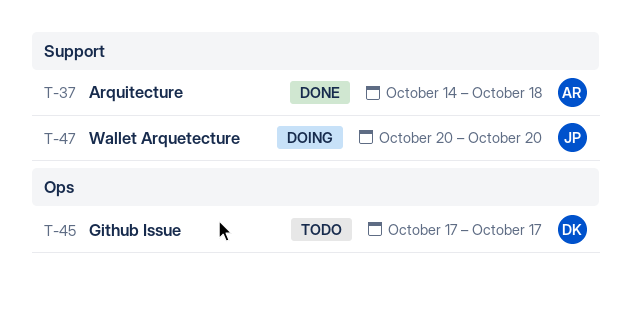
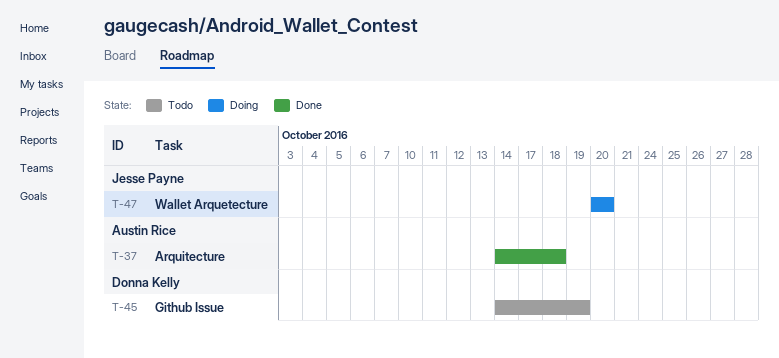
T-45, start: Oct 17 -> Oct 14
T-45, due: Oct 17 -> Oct 19

